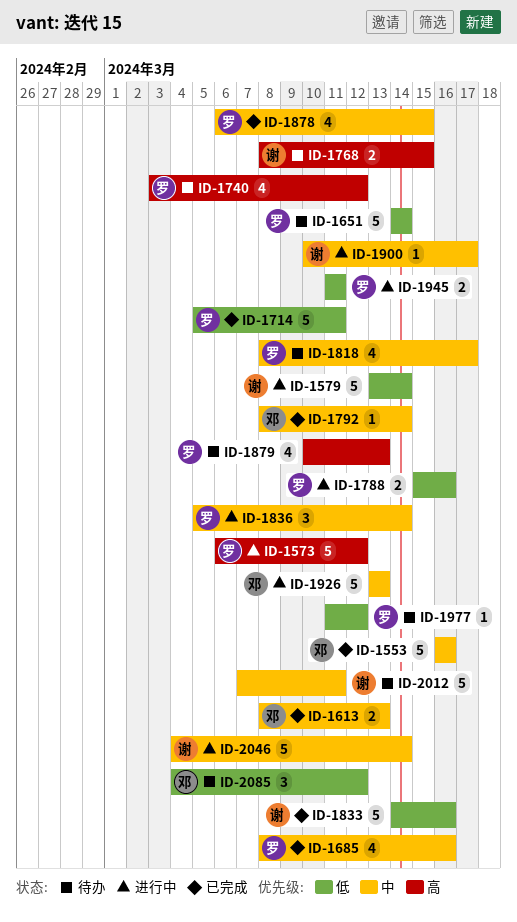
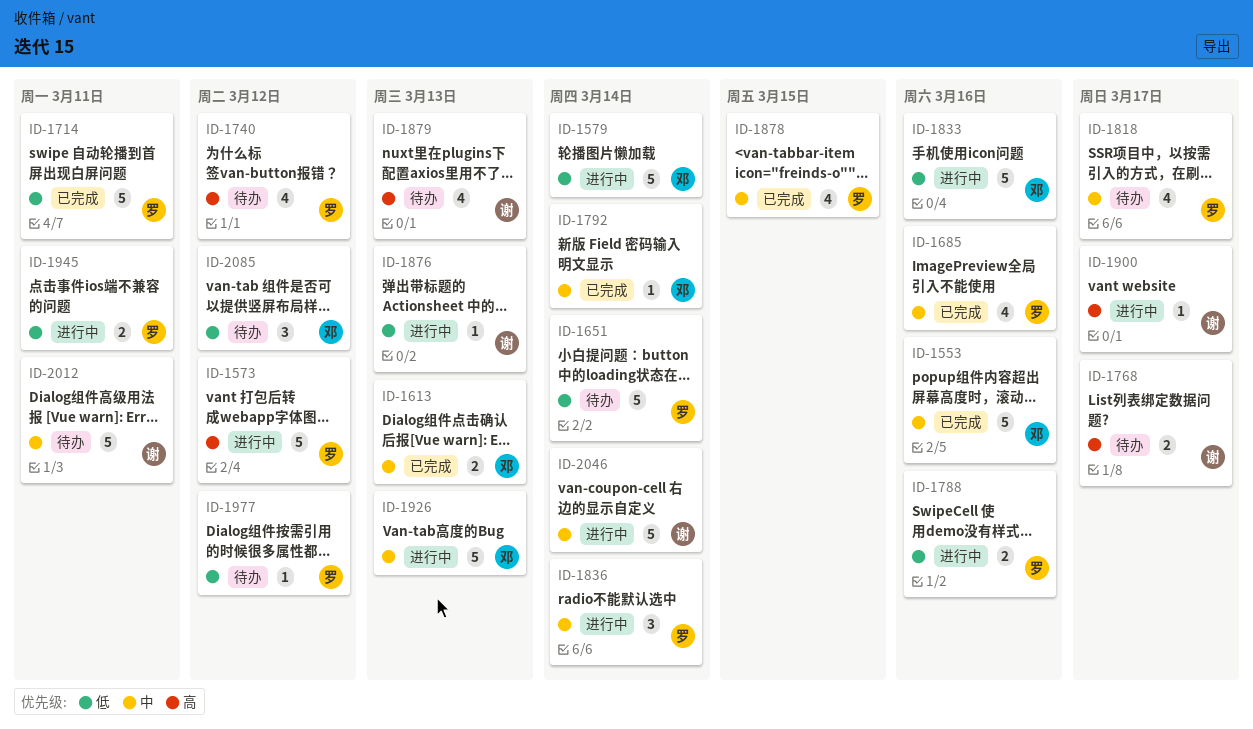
ID-1579, owner: 谢 -> 邓
ID-1768, due: Mar 15 -> Mar 17
ID-1833, status: 已完成 -> 进行中
ID-1833, owner: 谢 -> 邓
ID-1876: none -> present
ID-1879, owner: 罗 -> 谢
ID-1900, priority: 中 -> 高

